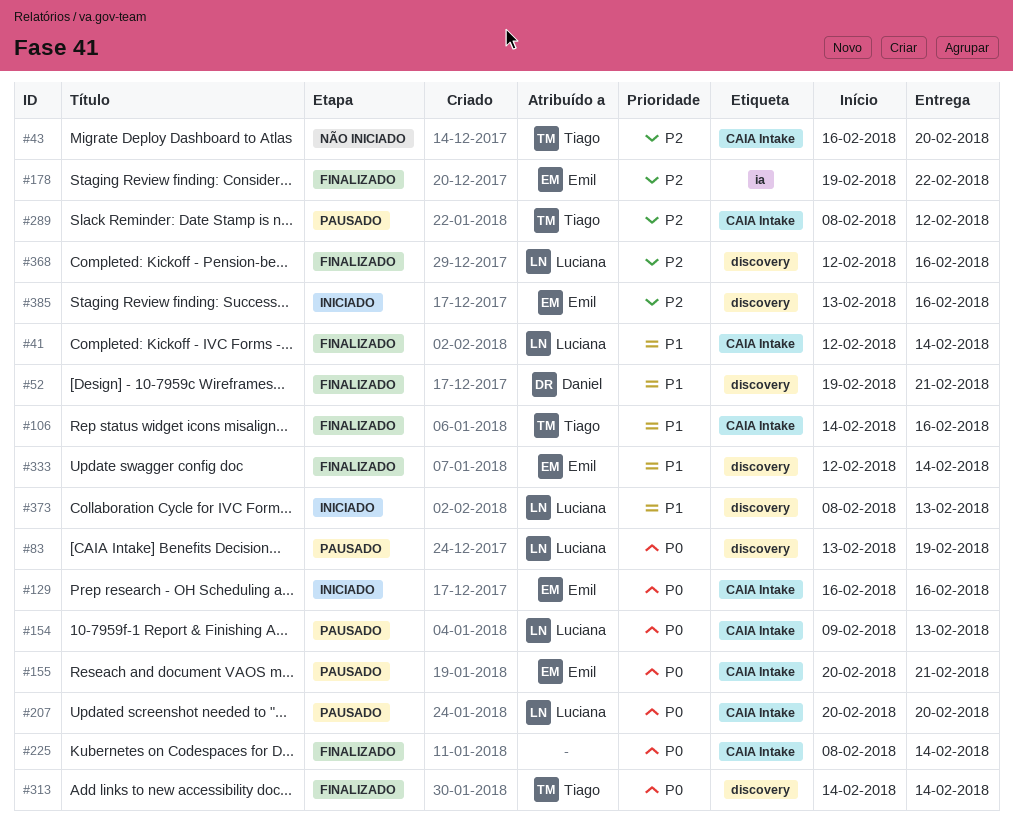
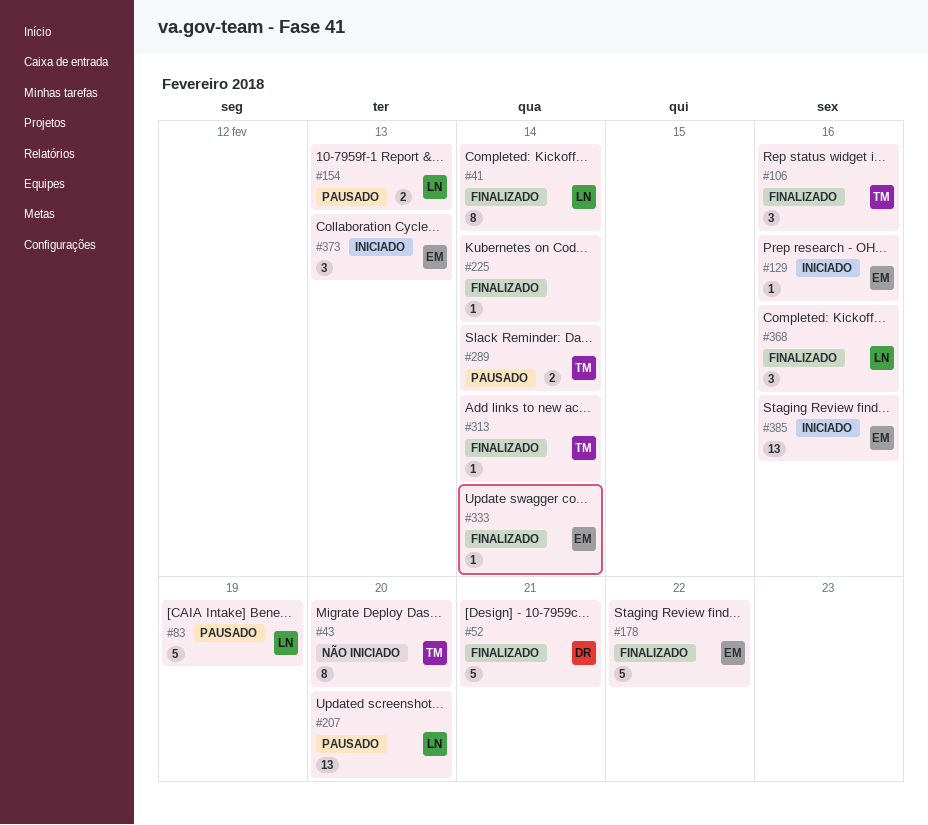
#155: present -> none
#289, due: Feb 12 -> Feb 14
#373, owner: Luciana -> Emil

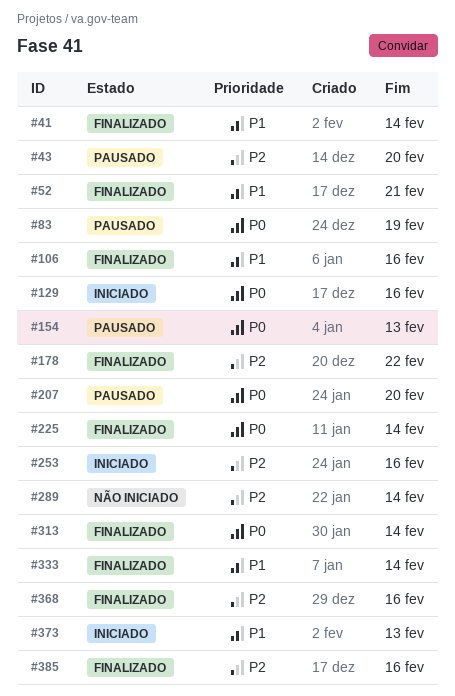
#43, status: Não iniciado -> Pausado
#253: none -> present
#289, status: Pausado -> Não iniciado
#385, status: Iniciado -> Finalizado

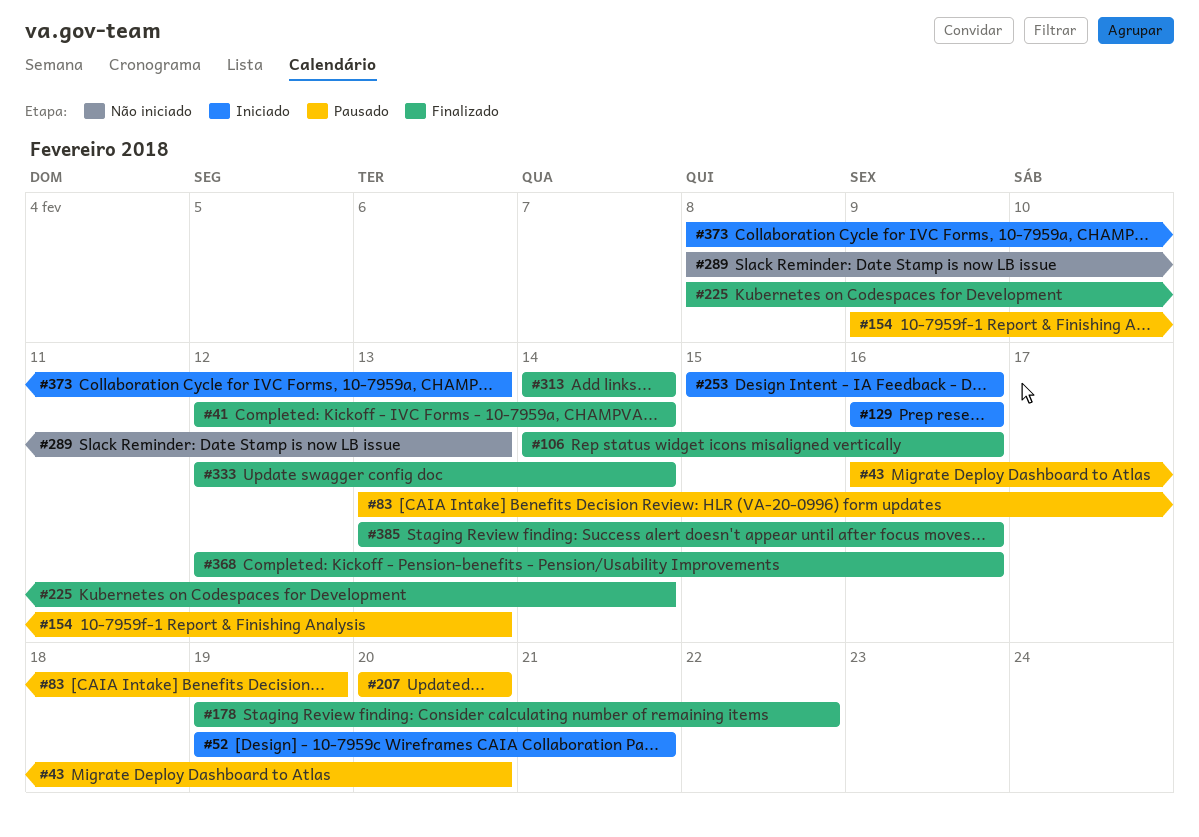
#52, status: Finalizado -> Iniciado
#289, due: Feb 14 -> Feb 13

